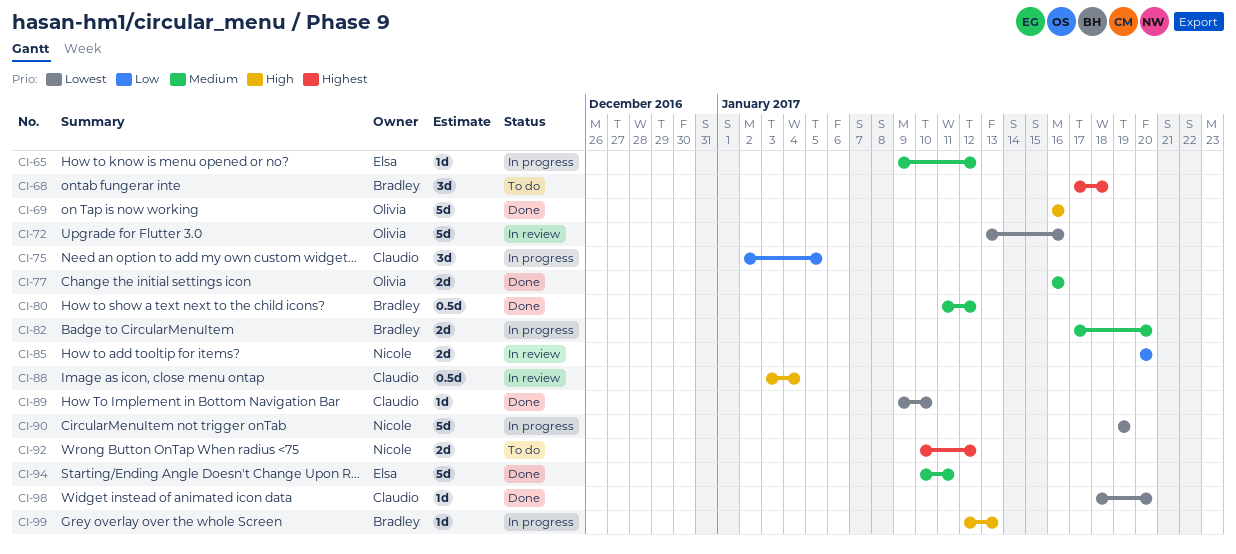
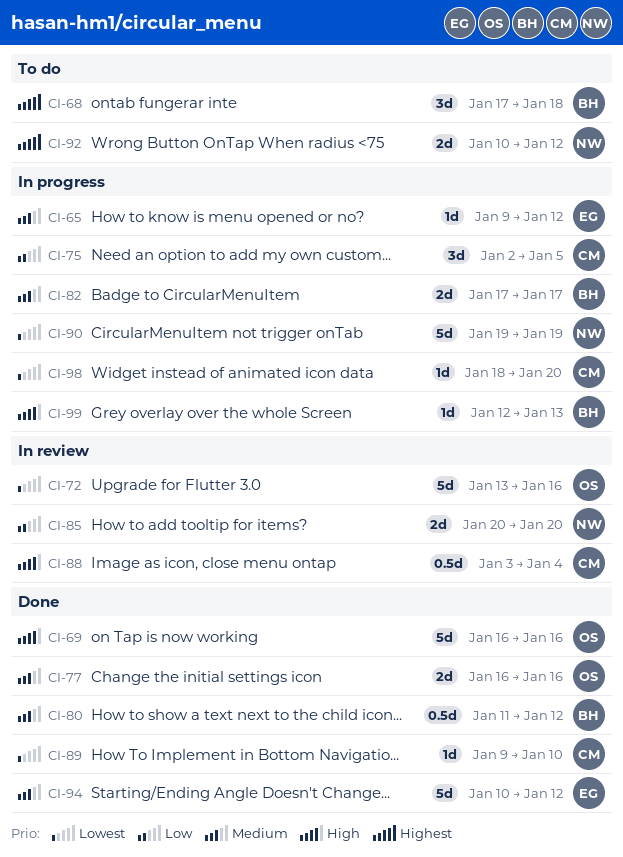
CI-82, due: Jan 20 -> Jan 17
CI-94, due: Jan 11 -> Jan 12
CI-98, status: Done -> In progress

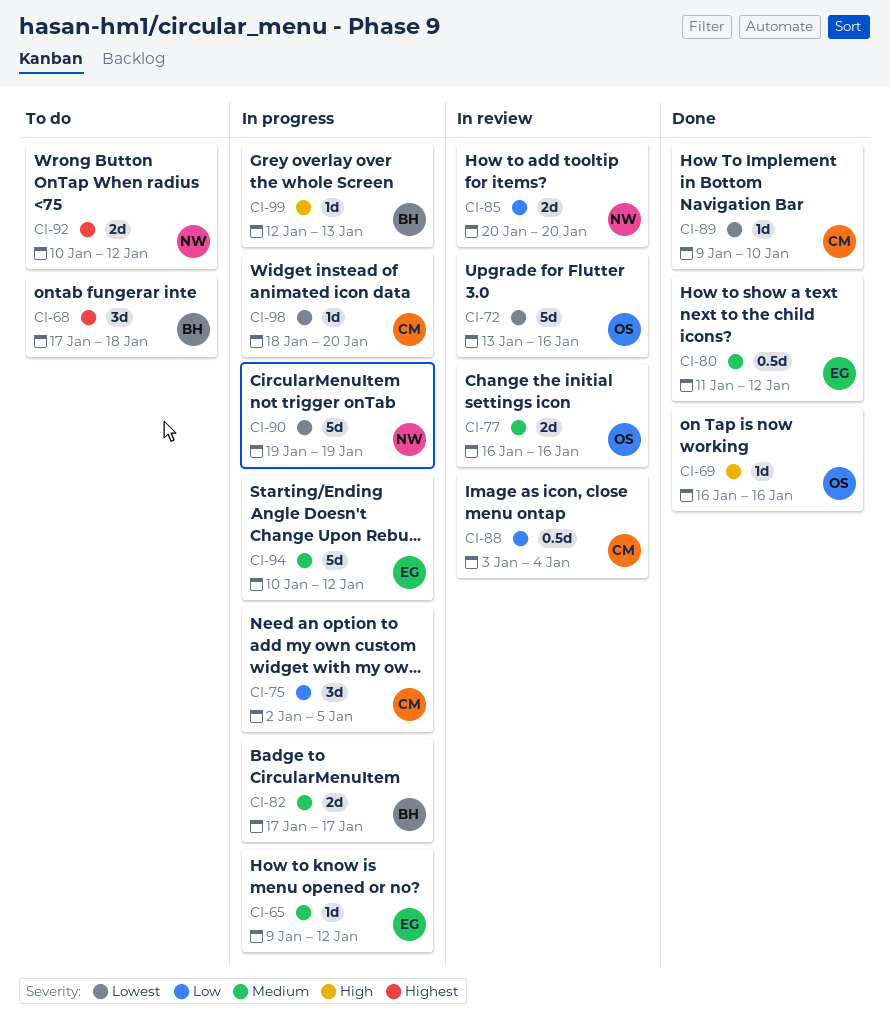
CI-69, estimate: 5d -> 1d
CI-77, status: Done -> In review
CI-80, owner: BH -> EG
CI-88, priority: High -> Low
CI-94, status: Done -> In progress

